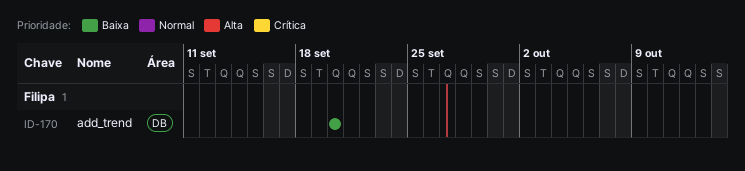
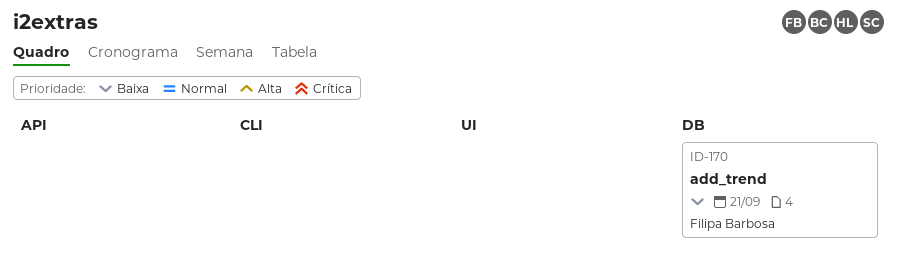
ID-170, due: Sep 20 -> Sep 21

